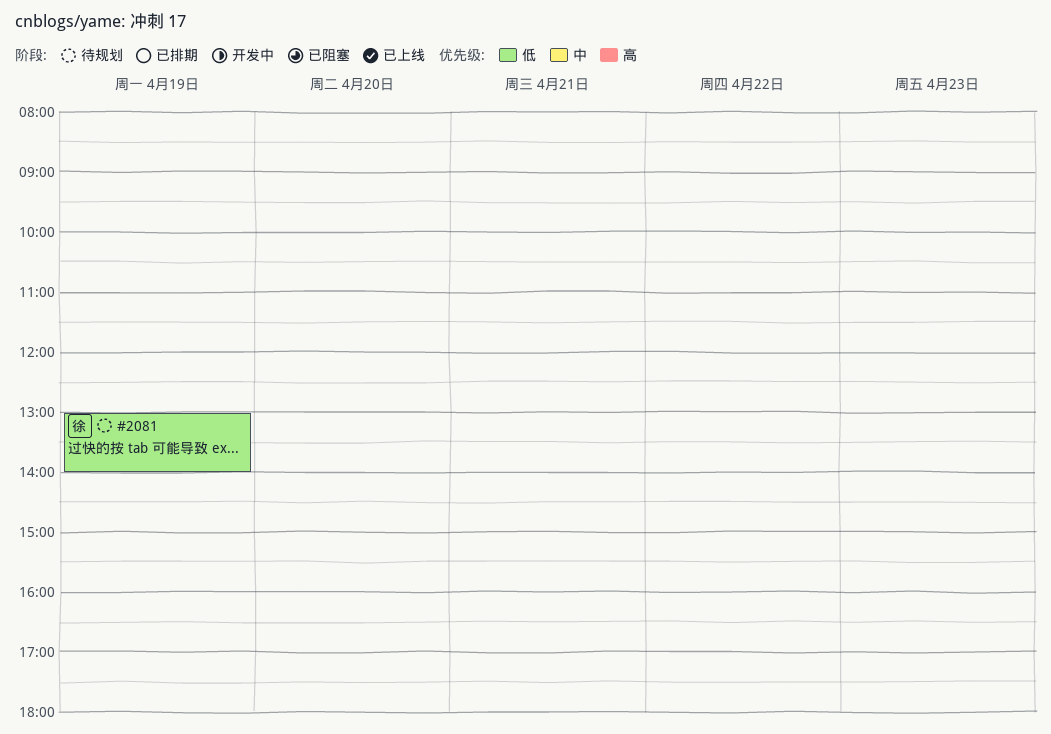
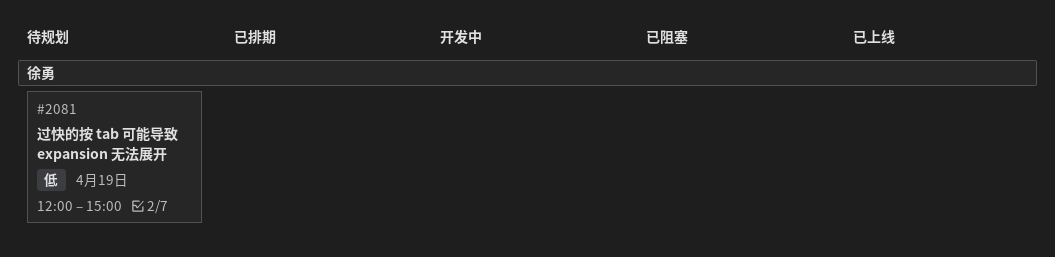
#2081, begins: 13:00 -> 12:00
#2081, ends: 14:00 -> 15:00

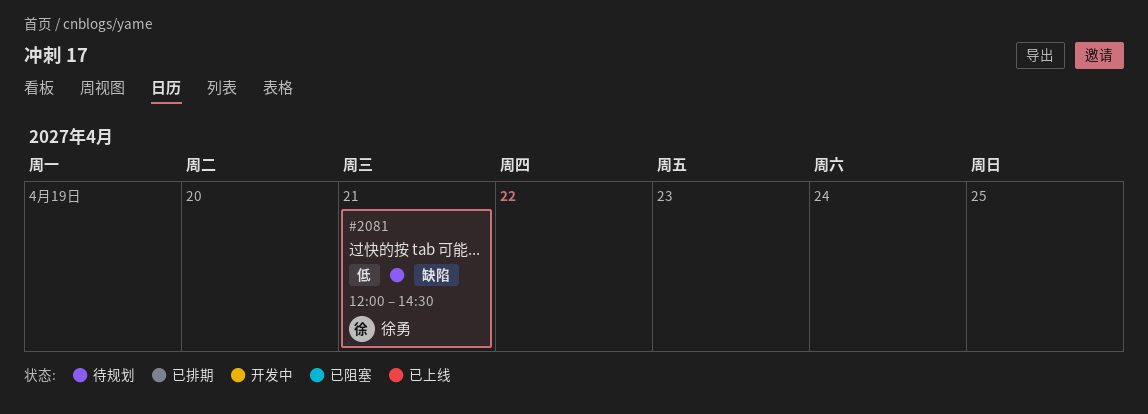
#2081, day: Apr 19 -> Apr 21
#2081, ends: 15:00 -> 14:30

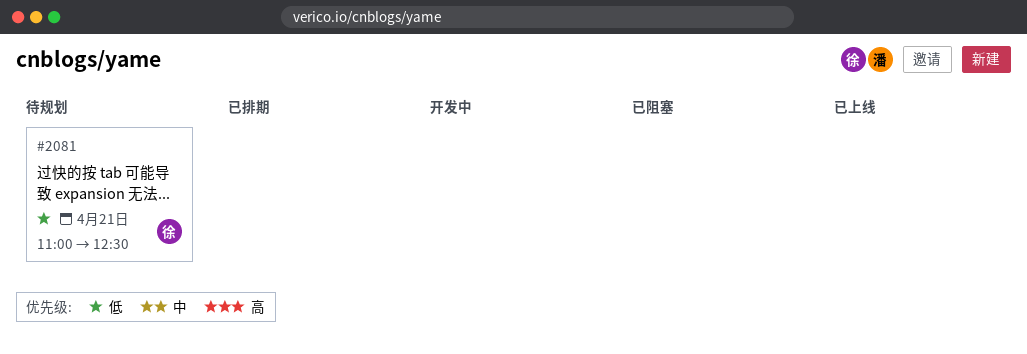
#2081, begins: 12:00 -> 11:00
#2081, ends: 14:30 -> 12:30

